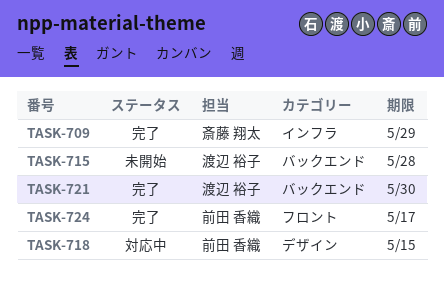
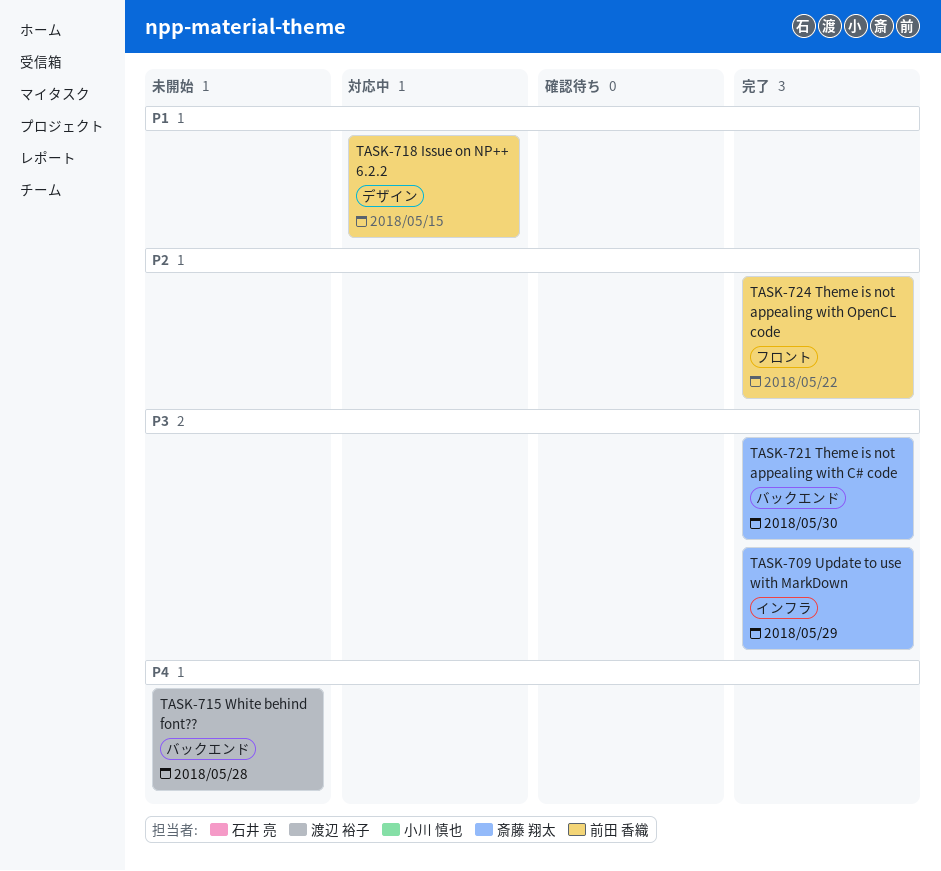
TASK-721, owner: 渡辺 裕子 -> 斎藤 翔太
TASK-724, due: May 17 -> May 22

